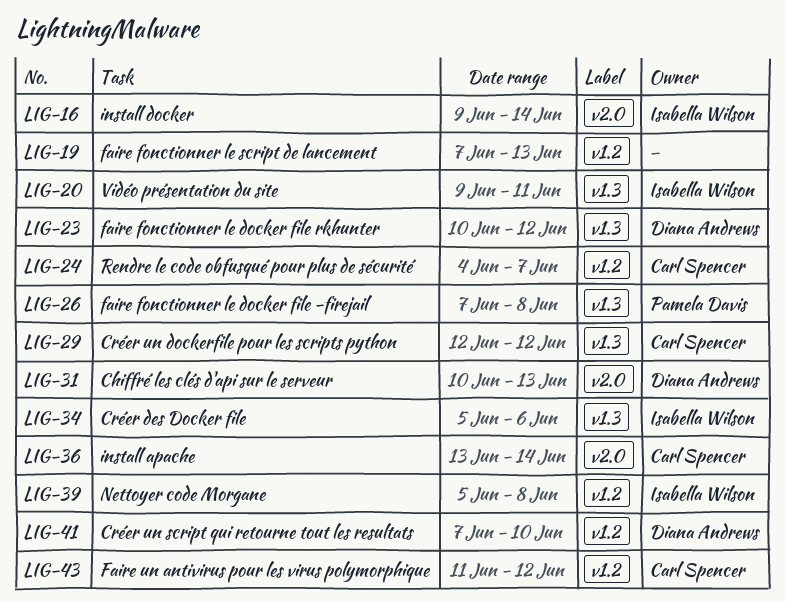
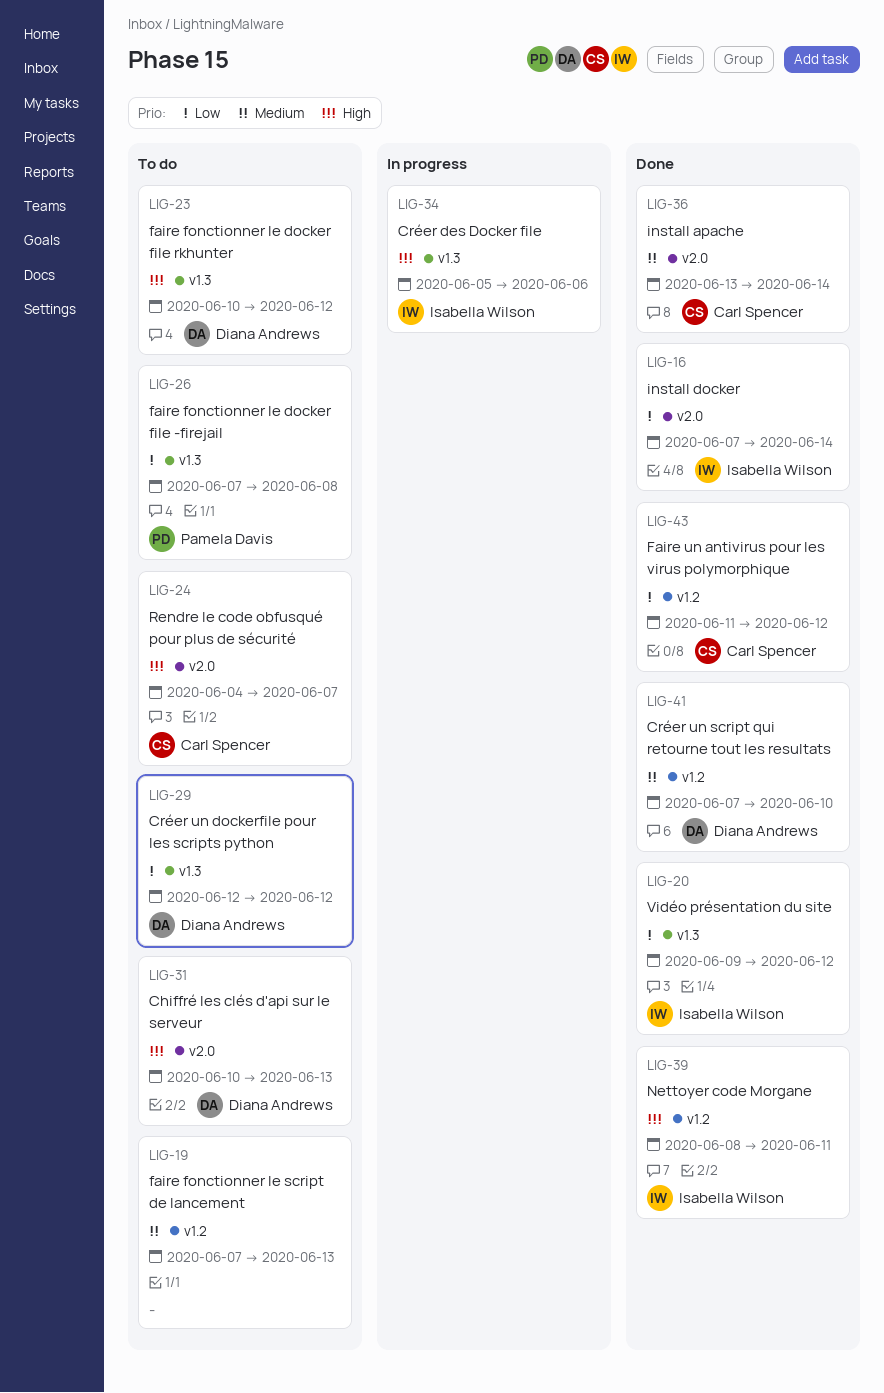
LIG-16, start: Jun 9 -> Jun 7
LIG-20, due: Jun 11 -> Jun 12
LIG-24, label: v1.2 -> v2.0
LIG-29, owner: Carl Spencer -> Diana Andrews
LIG-39, start: Jun 5 -> Jun 8
LIG-39, due: Jun 8 -> Jun 11

